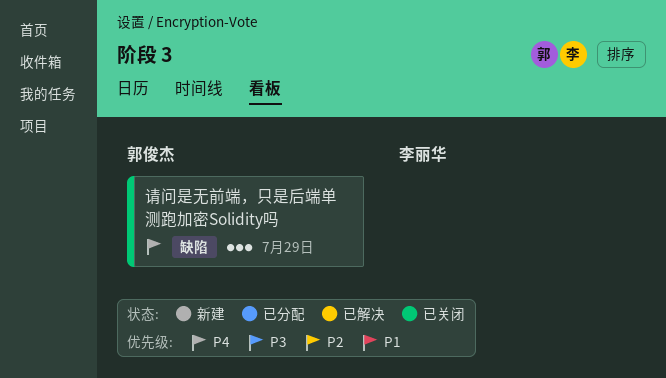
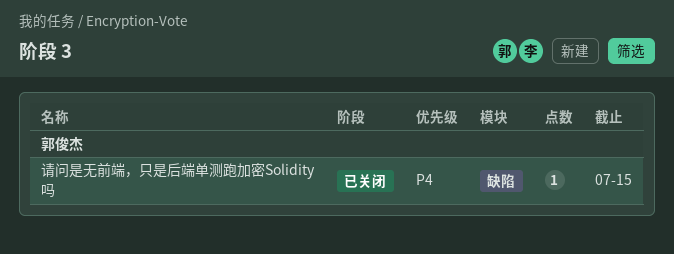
请问是无前端，只是后端单测跑加密Solidity吗, estimate: 3 -> 1
请问是无前端，只是后端单测跑加密Solidity吗, due: Jul 29 -> Jul 15

